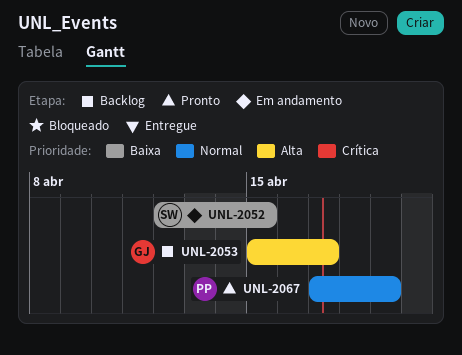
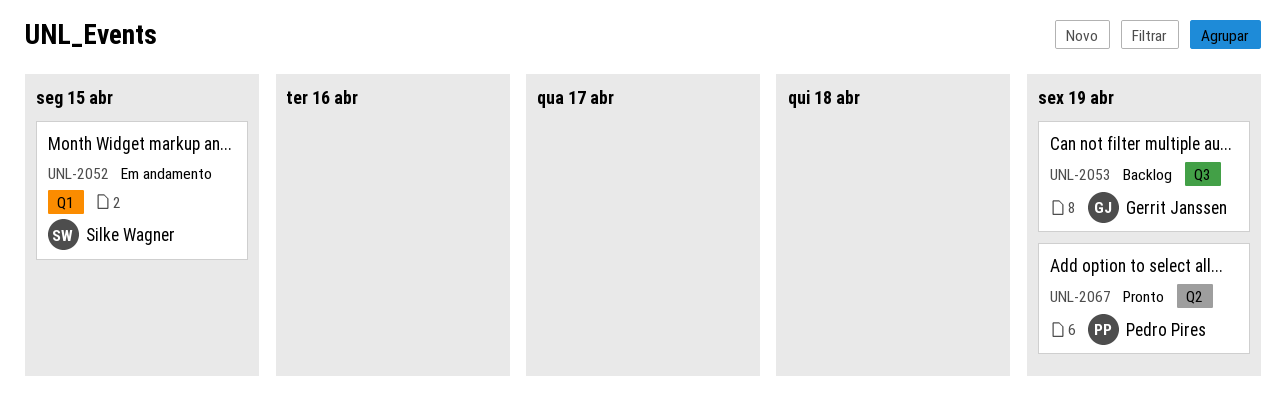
UNL-2053, due: Apr 17 -> Apr 19

